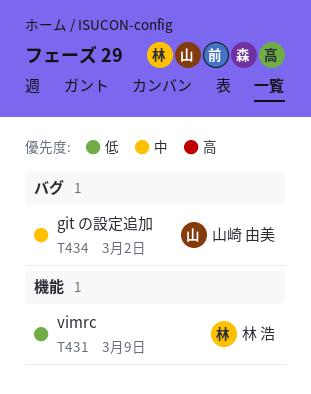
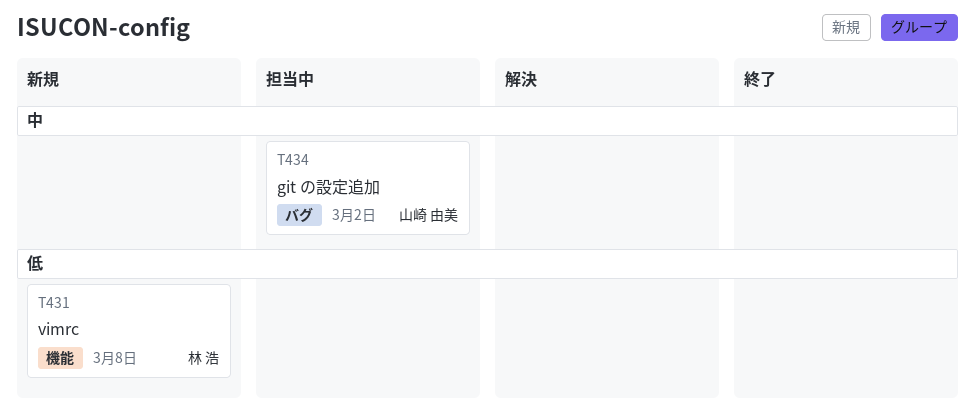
T431, due: Mar 9 -> Mar 8

